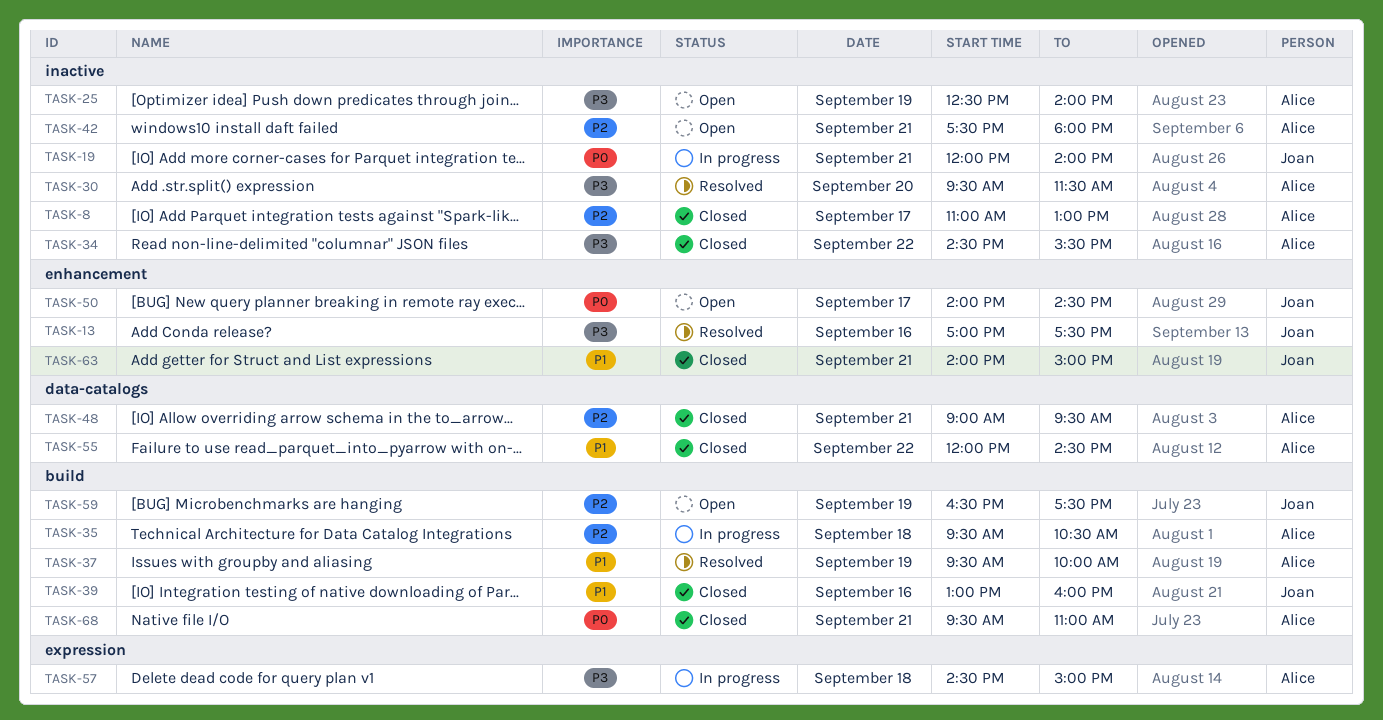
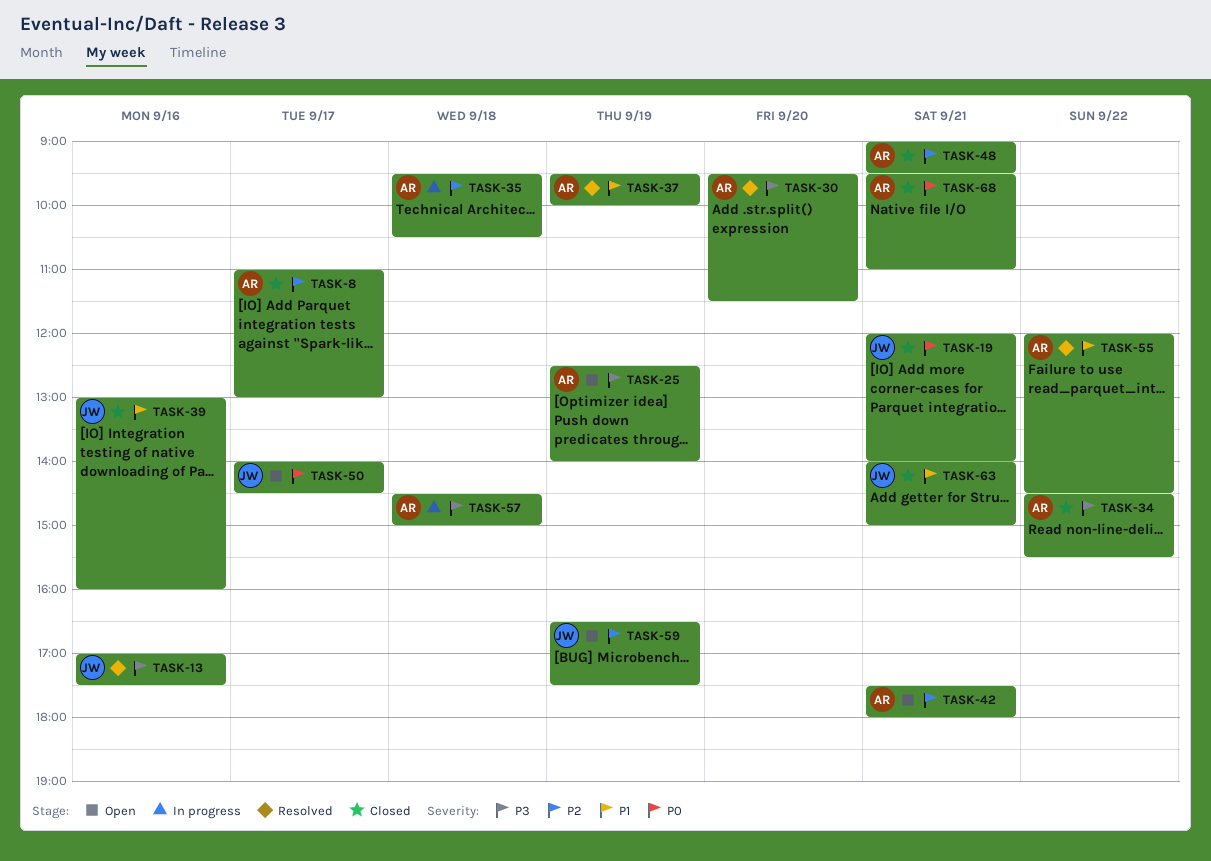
TASK-19, status: In progress -> Closed
TASK-55, status: Closed -> Resolved

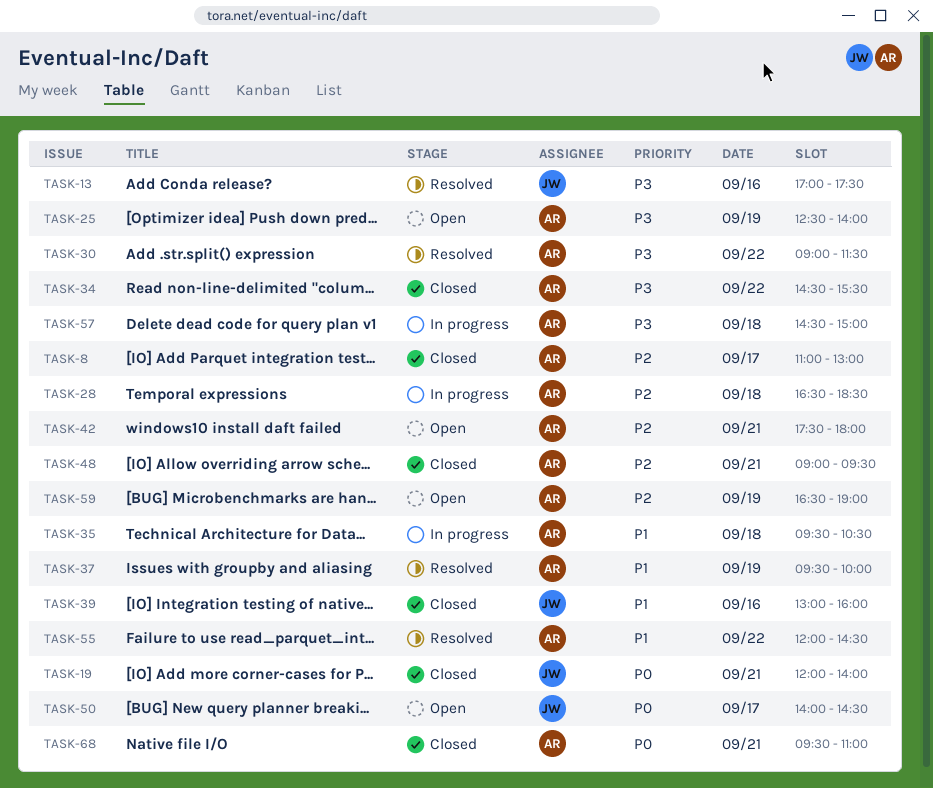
TASK-28: none -> present
TASK-30, day: Sep 20 -> Sep 22
TASK-30, begins: 09:30 -> 09:00
TASK-35, priority: P2 -> P1
TASK-59, owner: JW -> AR
TASK-59, ends: 17:30 -> 19:00
TASK-63: present -> none

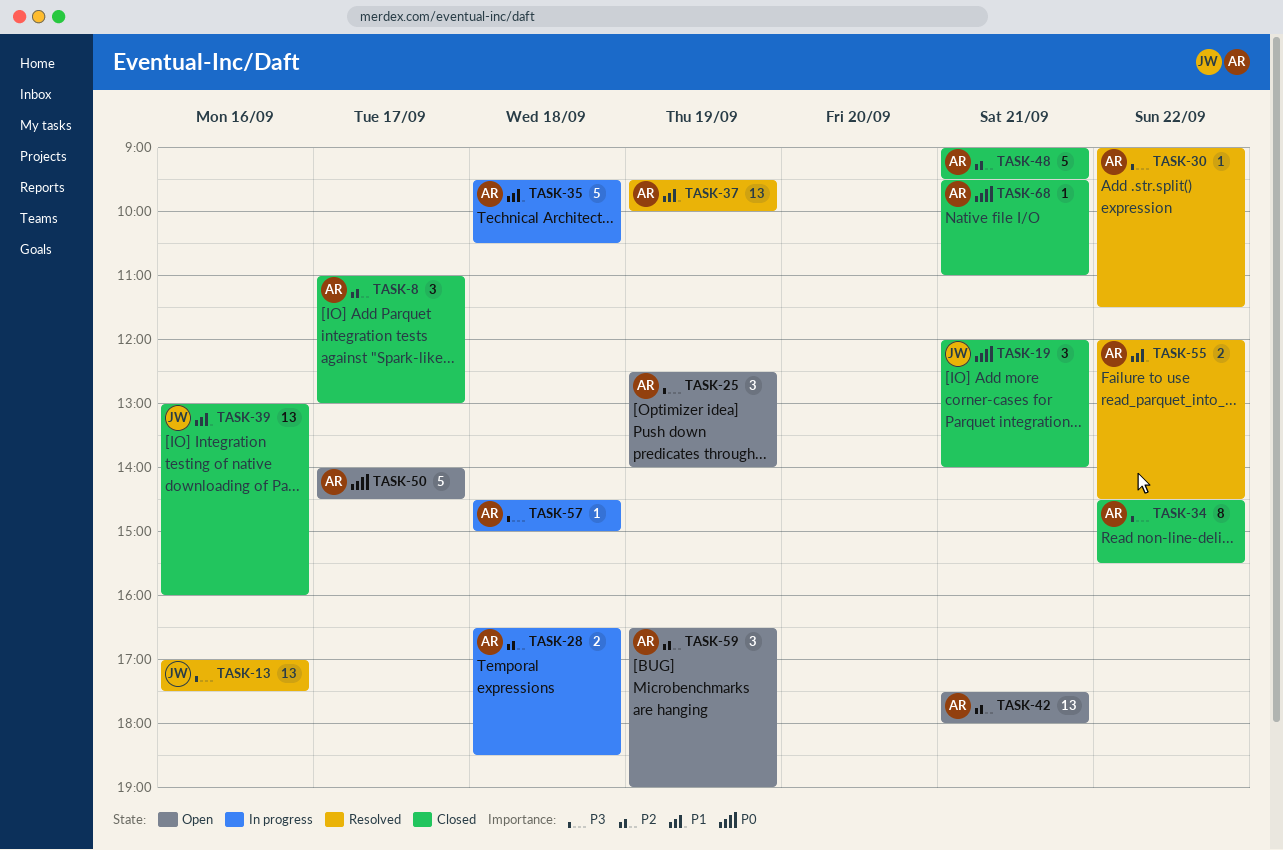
TASK-50, owner: JW -> AR

